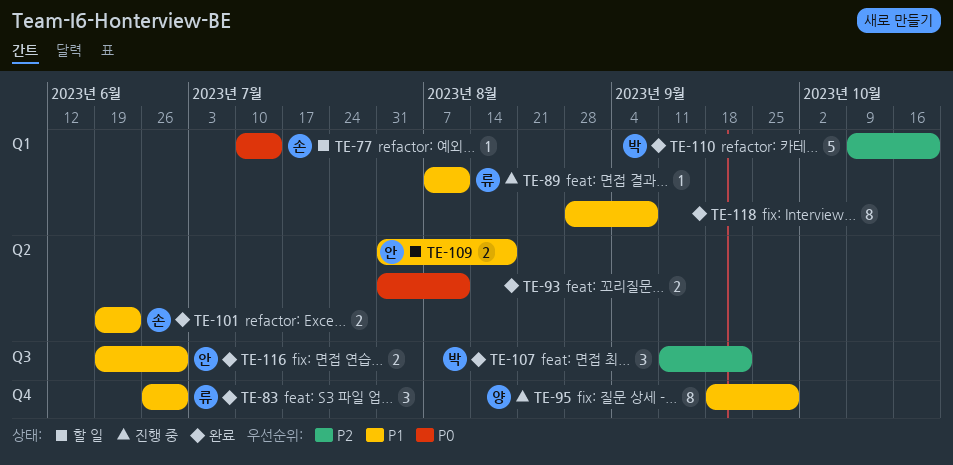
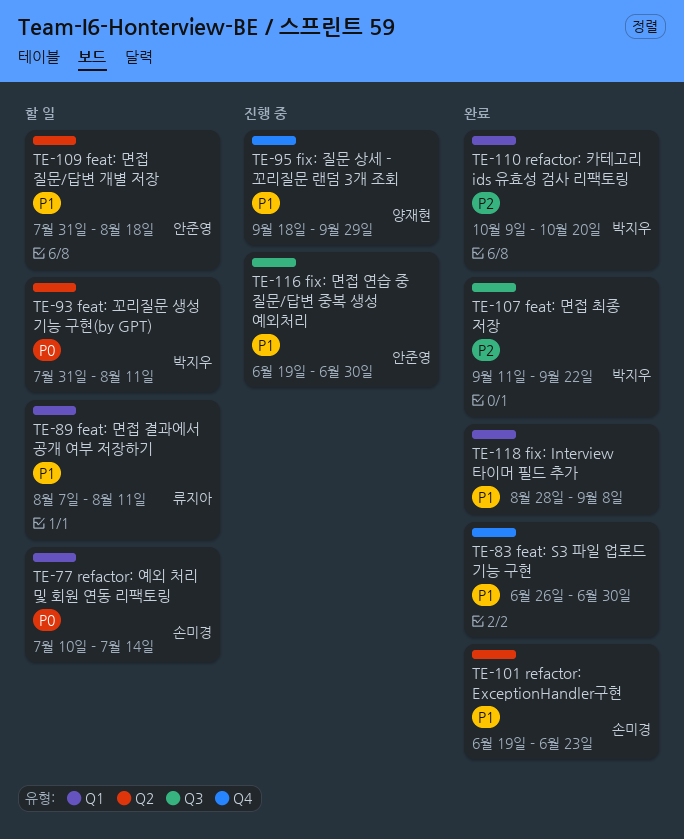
TE-83, owner: 류지아 -> none
TE-89, status: 진행 중 -> 할 일
TE-93, status: 완료 -> 할 일
TE-93, owner: none -> 박지우
TE-116, status: 완료 -> 진행 중

